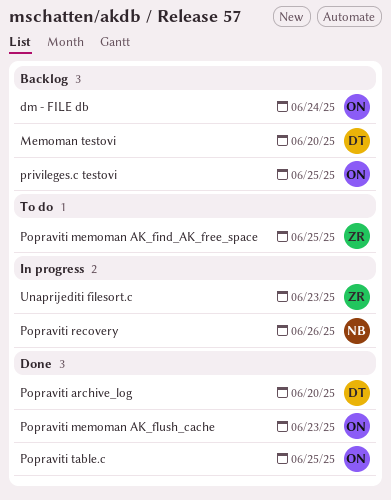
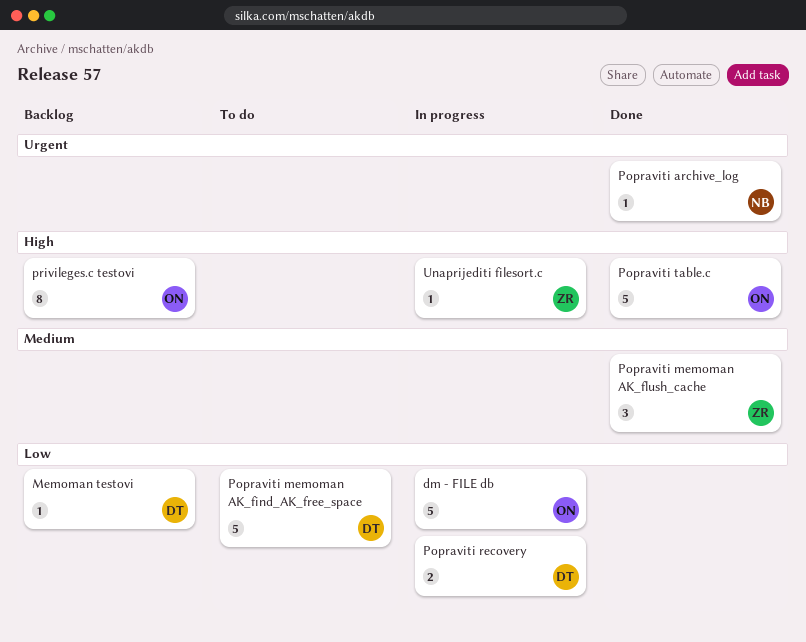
dm - FILE db, status: Backlog -> In progress
Popraviti archive_log, owner: DT -> NB
Popraviti memoman AK_find_AK_free_space, owner: ZR -> DT
Popraviti memoman AK_flush_cache, owner: ON -> ZR
Popraviti recovery, owner: NB -> DT

